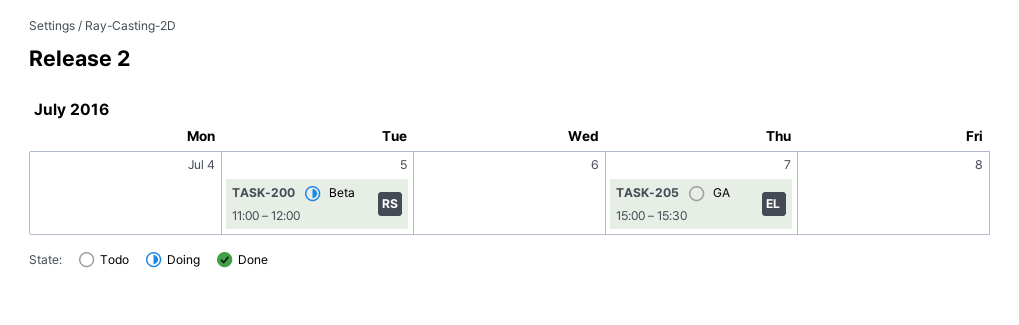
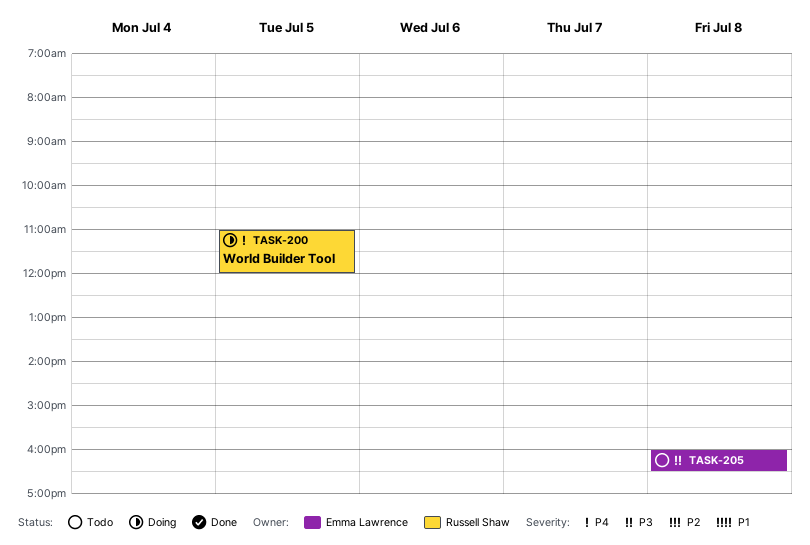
TASK-205, day: Jul 7 -> Jul 8
TASK-205, begins: 15:00 -> 16:00
TASK-205, ends: 15:30 -> 16:30

